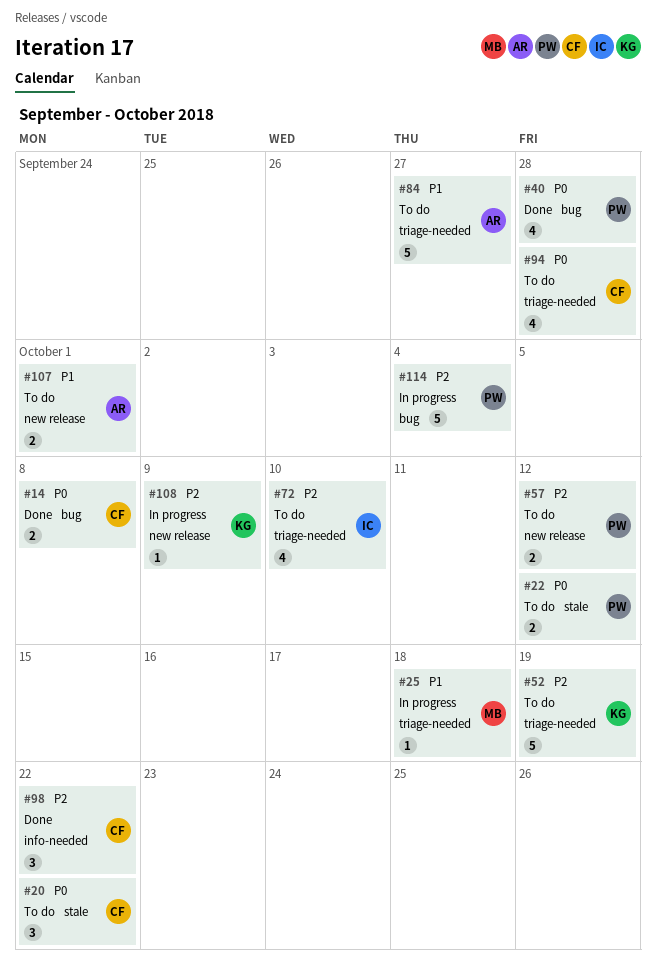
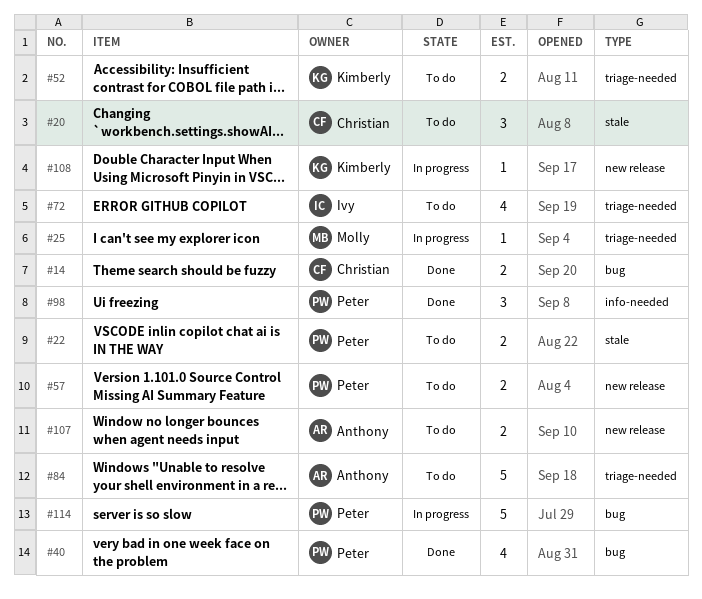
#52, estimate: 5 -> 2
#94: present -> none
#98, owner: Christian -> Peter

